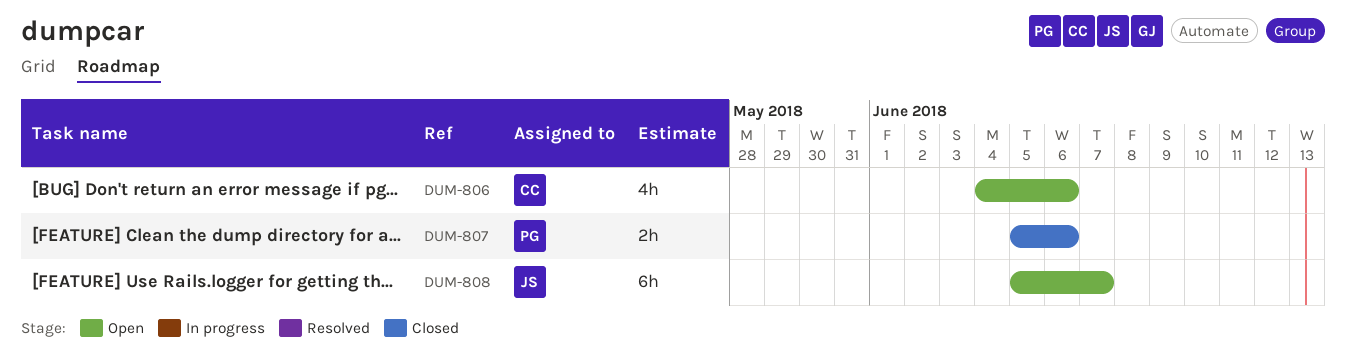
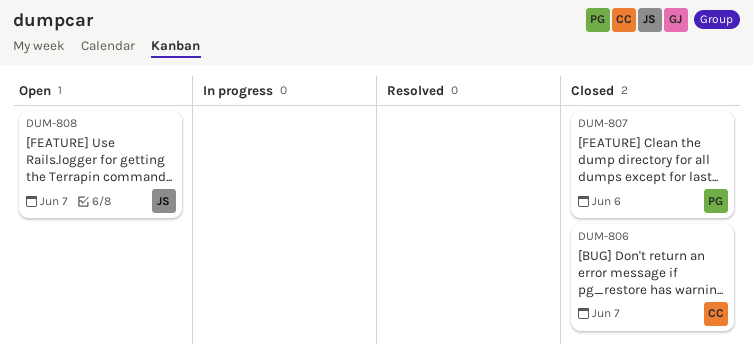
DUM-806, status: Open -> Closed
DUM-806, due: Jun 6 -> Jun 7

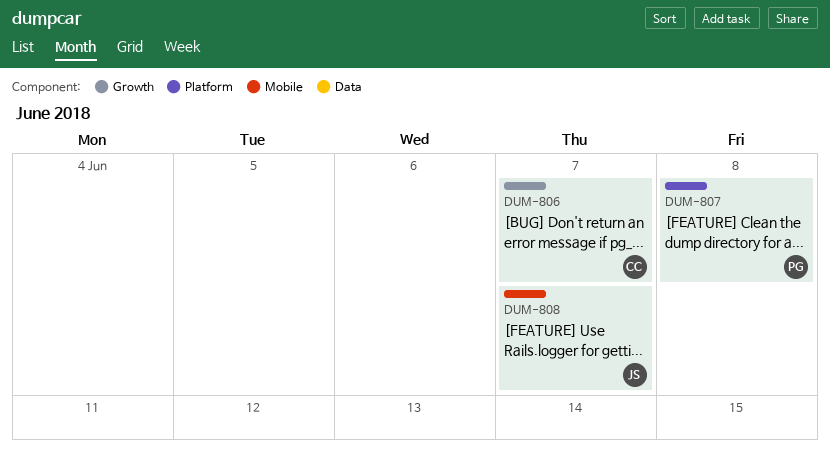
DUM-807, due: Jun 6 -> Jun 8

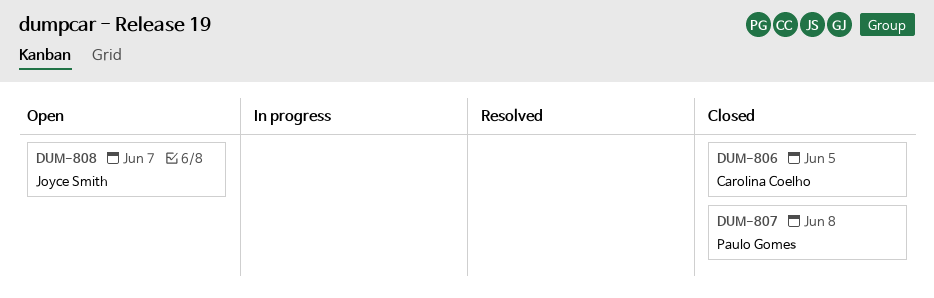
DUM-806, due: Jun 7 -> Jun 5

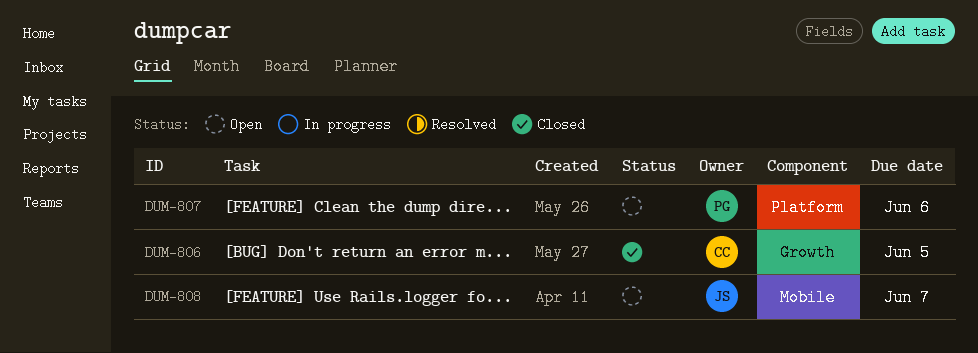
DUM-807, status: Closed -> Open
DUM-807, due: Jun 8 -> Jun 6

